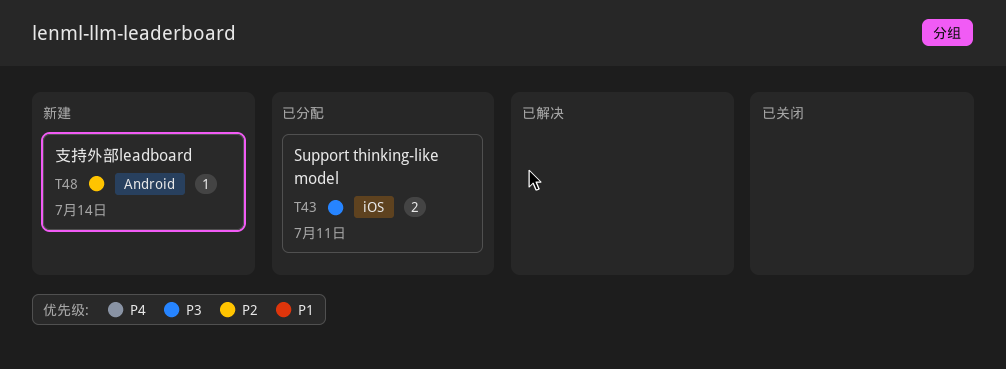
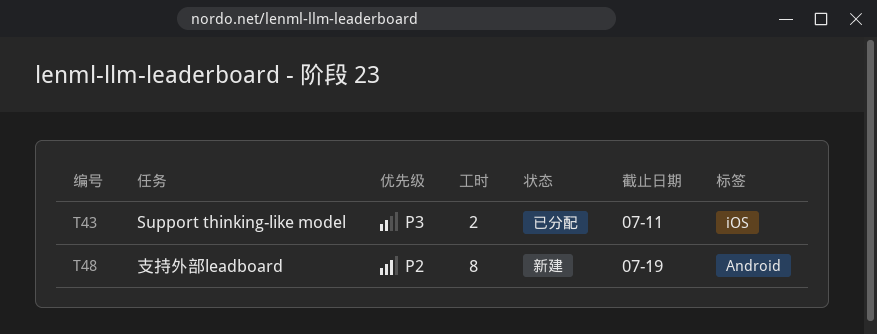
T48, estimate: 1 -> 8
T48, due: Jul 14 -> Jul 19

